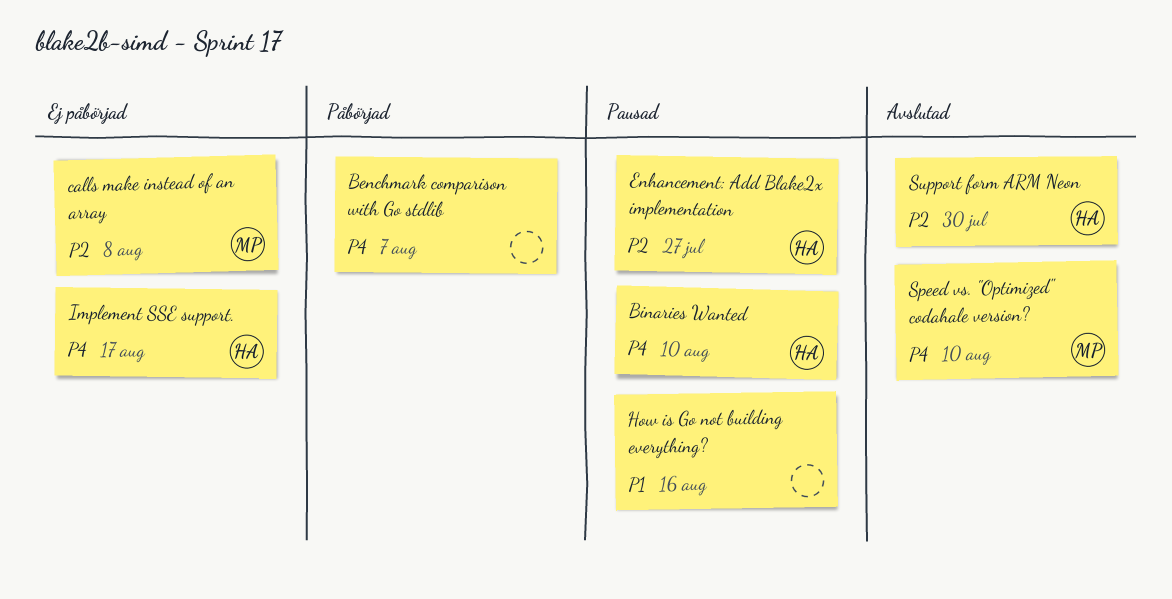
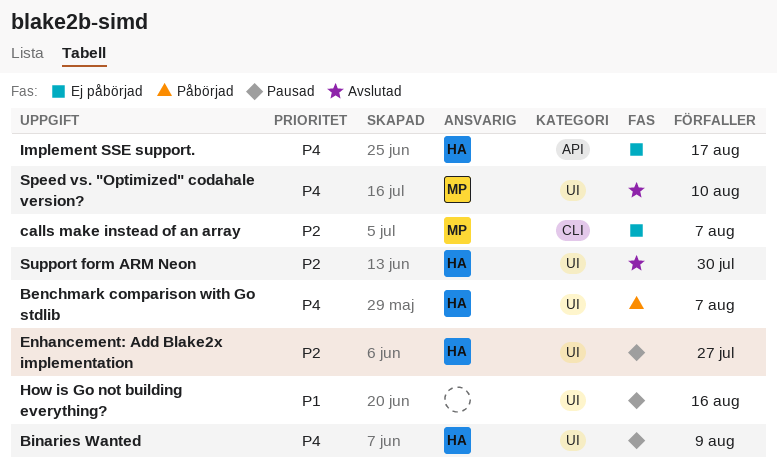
Benchmark comparison with Go stdlib, owner: none -> HA
Binaries Wanted, due: Aug 10 -> Aug 9
calls make instead of an array, due: Aug 8 -> Aug 7

